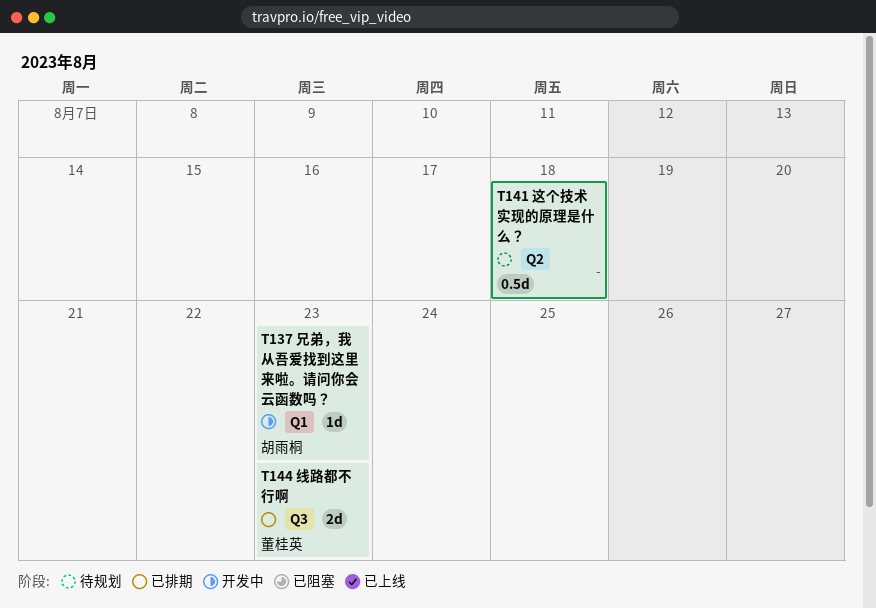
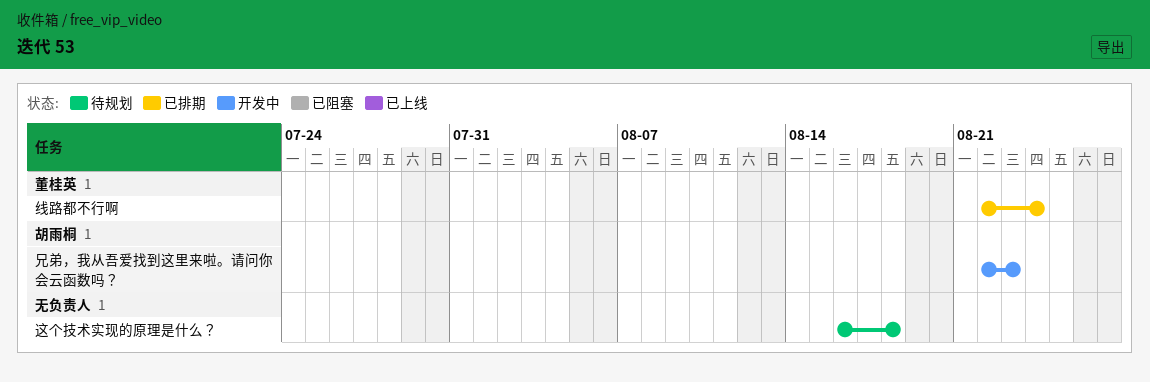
线路都不行啊, due: Aug 23 -> Aug 24

